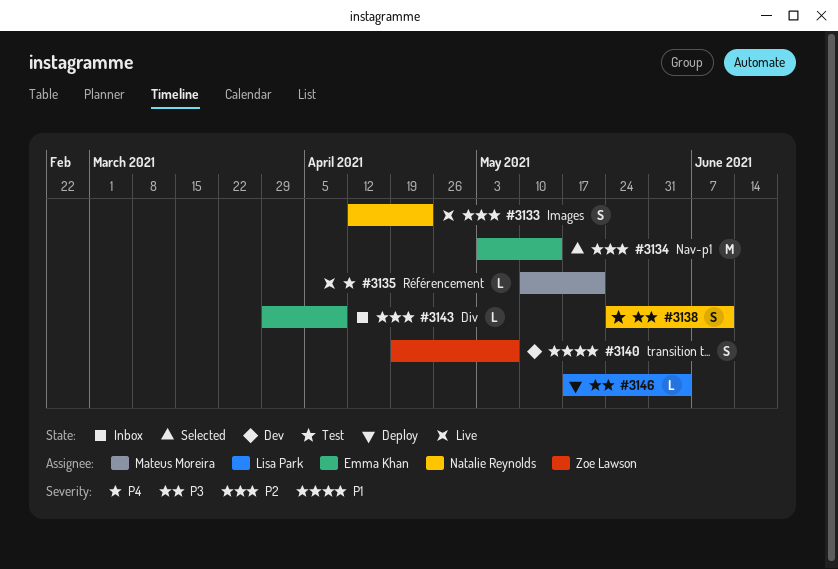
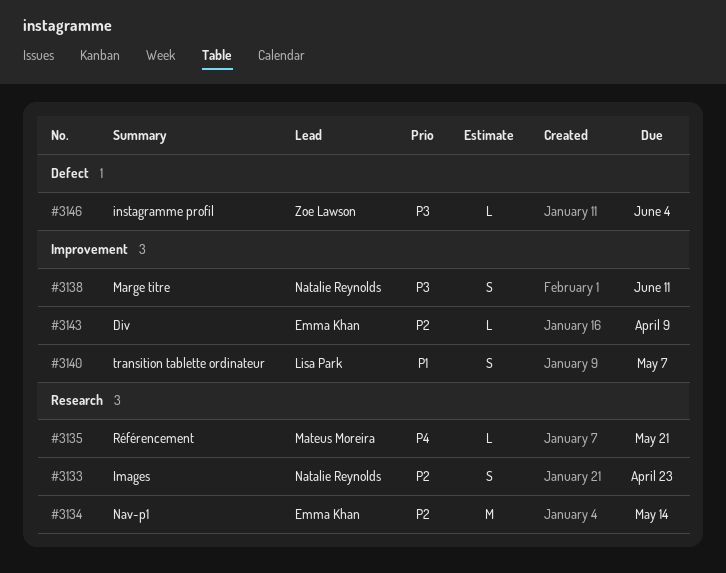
#3140, owner: Zoe Lawson -> Lisa Park
#3146, owner: Lisa Park -> Zoe Lawson

